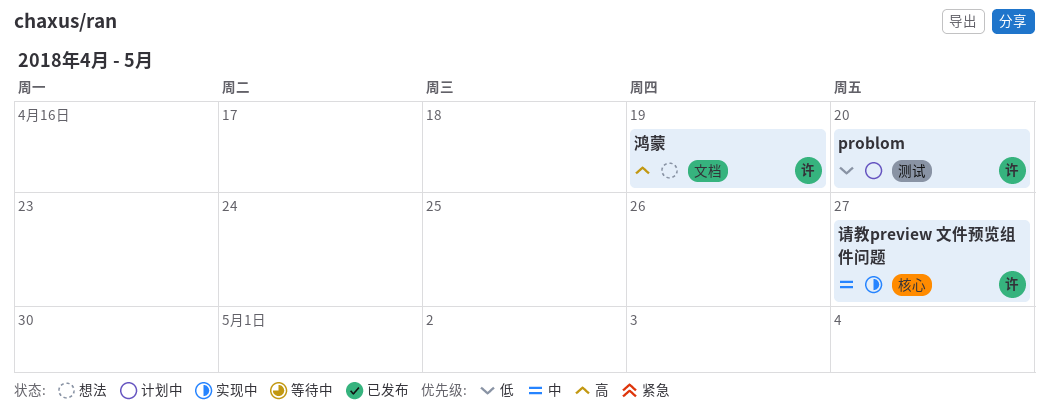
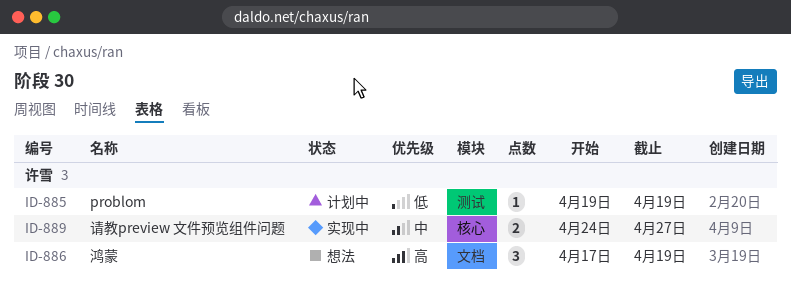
problom, due: Apr 20 -> Apr 19

